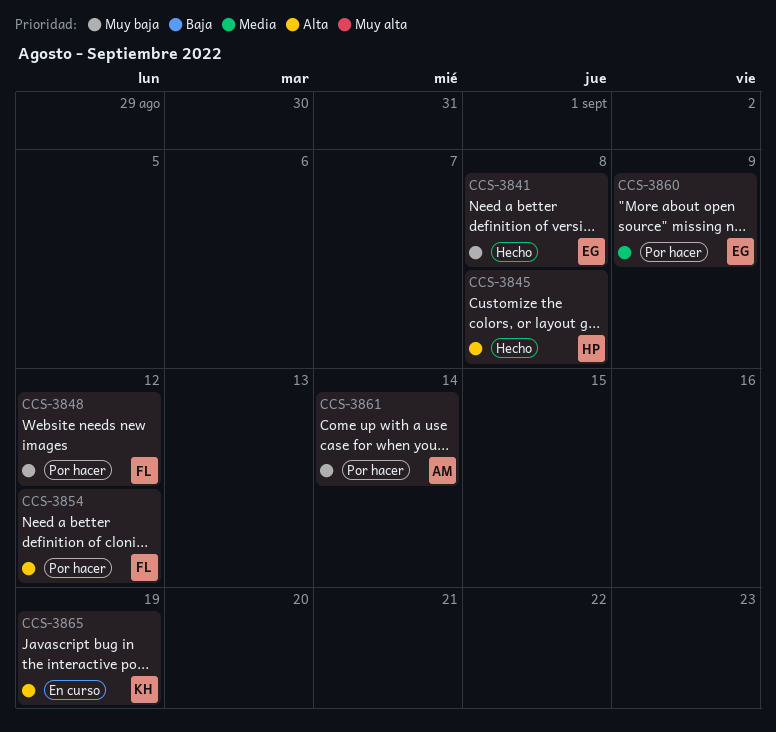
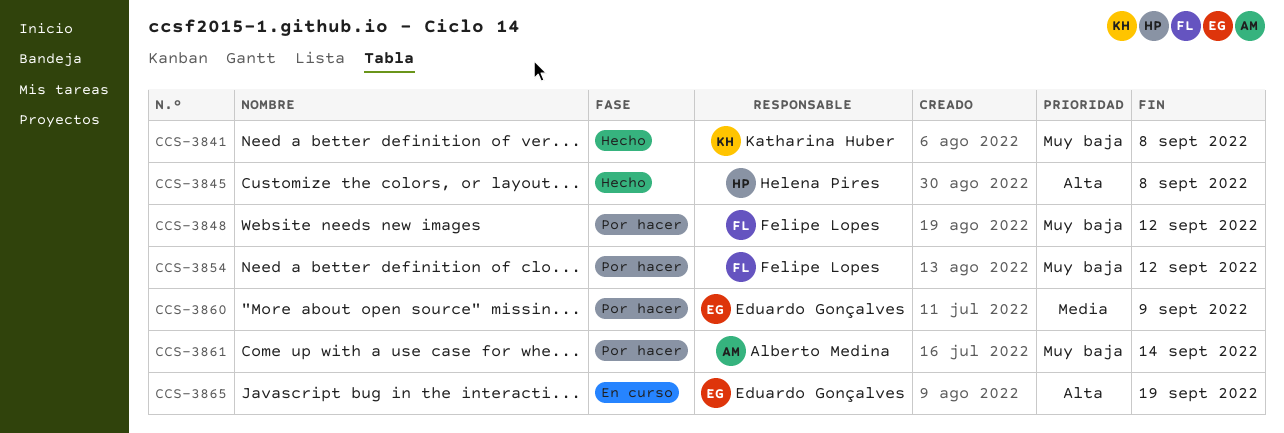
CCS-3841, owner: Eduardo Gonçalves -> Katharina Huber
CCS-3854, priority: Alta -> Muy baja
CCS-3865, owner: Katharina Huber -> Eduardo Gonçalves

